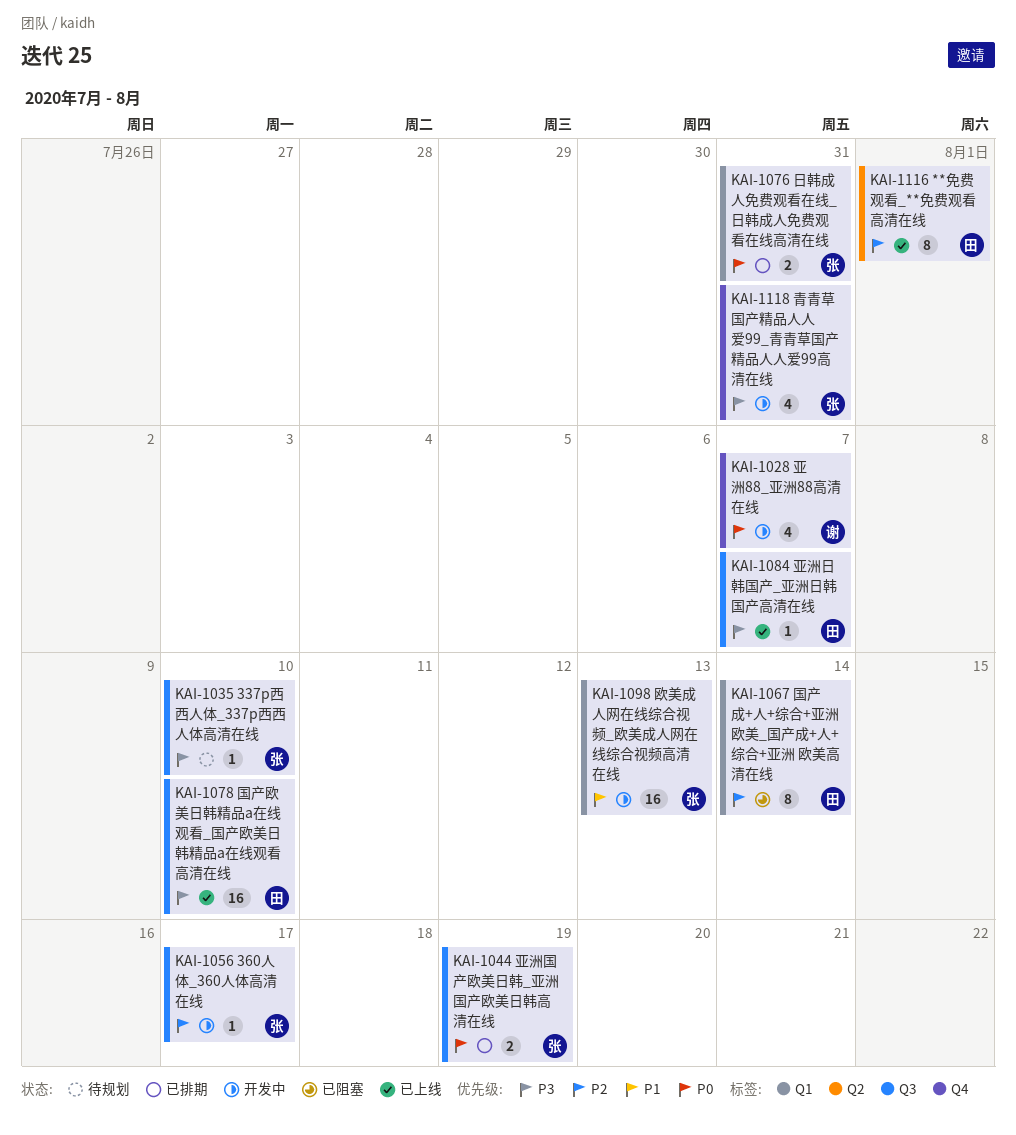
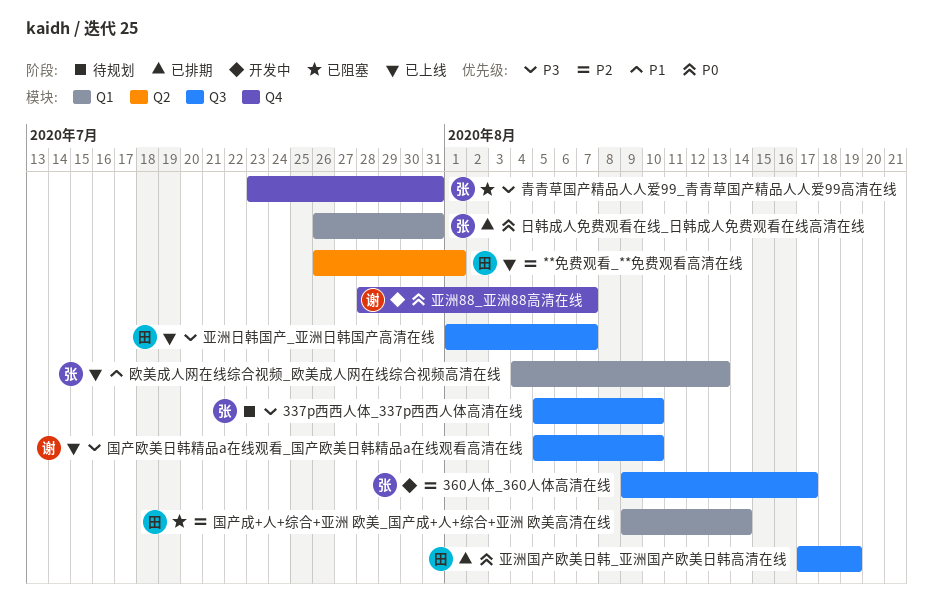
亚洲国产欧美日韩_亚洲国产欧美日韩高清在线, owner: 张 -> 田
国产欧美日韩精品a在线观看_国产欧美日韩精品a在线观看高清在线, owner: 田 -> 谢
欧美成人网在线综合视频_欧美成人网在线综合视频高清在线, status: 开发中 -> 已上线
青青草国产精品人人爱99_青青草国产精品人人爱99高清在线, status: 开发中 -> 已阻塞

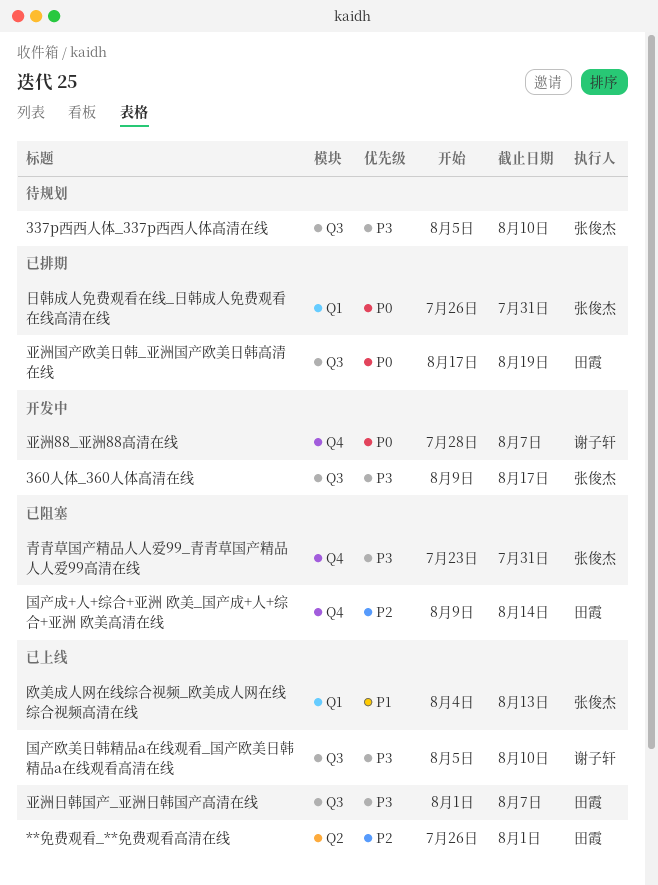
360人体_360人体高清在线, priority: P2 -> P3
国产成+人+综合+亚洲 欧美_国产成+人+综合+亚洲 欧美高清在线, label: Q1 -> Q4

